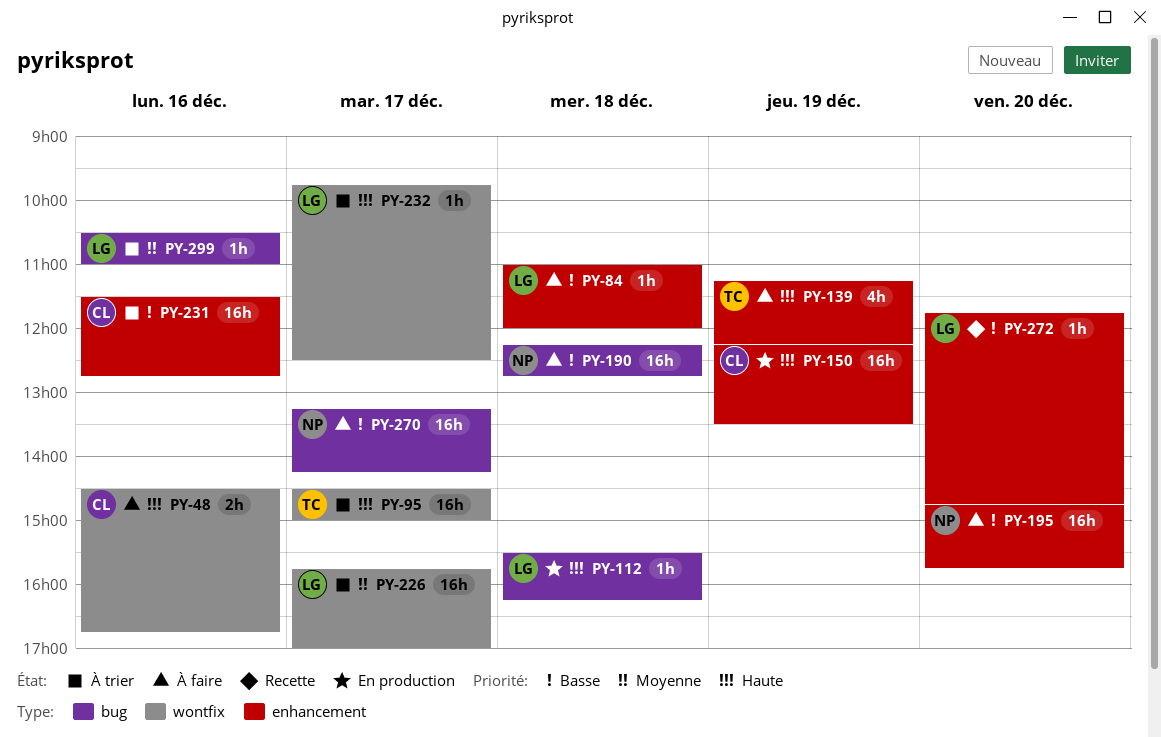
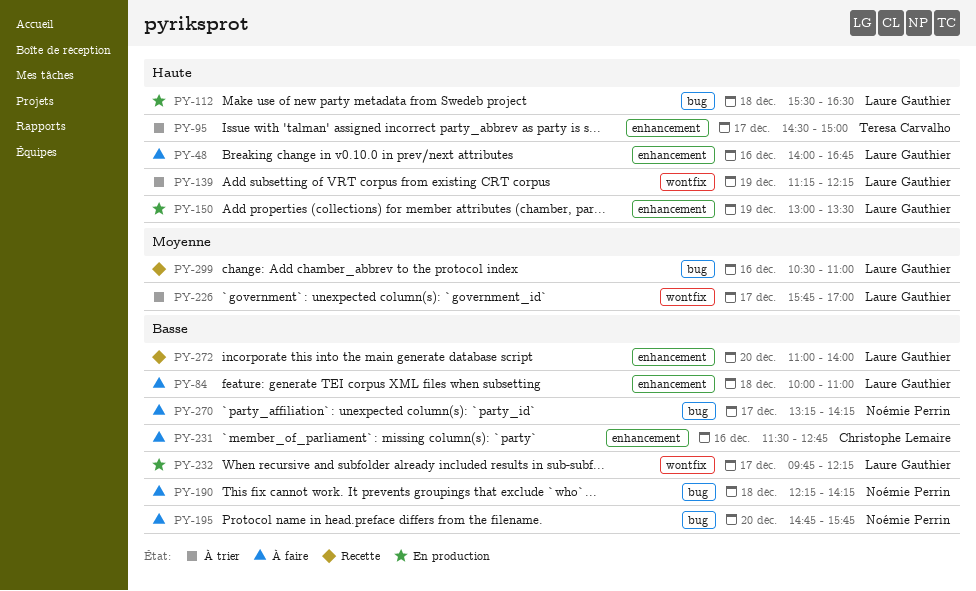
PY-48, owner: Christophe Lemaire -> Laure Gauthier
PY-48, label: wontfix -> enhancement
PY-48, begins: 14:30 -> 14:00
PY-84, begins: 11:00 -> 10:00
PY-84, ends: 12:00 -> 11:00
PY-95, label: wontfix -> enhancement
PY-112, ends: 16:15 -> 16:30
PY-139, status: À faire -> À trier
PY-139, owner: Teresa Carvalho -> Laure Gauthier
PY-139, label: enhancement -> wontfix
PY-150, owner: Christophe Lemaire -> Laure Gauthier
PY-150, begins: 12:15 -> 13:00
PY-190, ends: 12:45 -> 14:15
PY-195, label: enhancement -> bug
PY-231, status: À trier -> À faire
PY-232, status: À trier -> En production
PY-232, priority: Haute -> Basse
PY-232, ends: 12:30 -> 12:15
PY-272, begins: 11:45 -> 11:00
PY-272, ends: 14:45 -> 14:00
PY-299, status: À trier -> Recette

